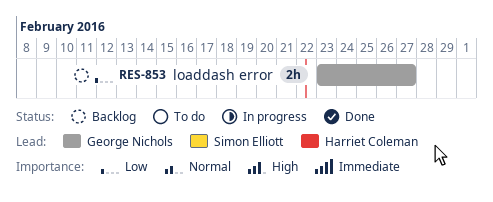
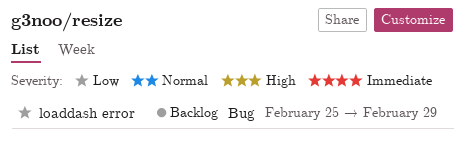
loaddash error, start: Feb 23 -> Feb 25
loaddash error, due: Feb 27 -> Feb 29

